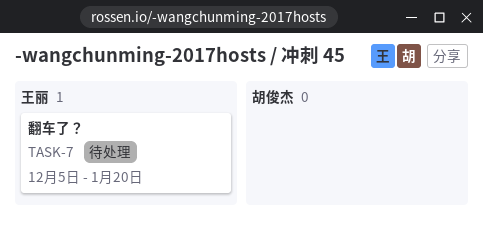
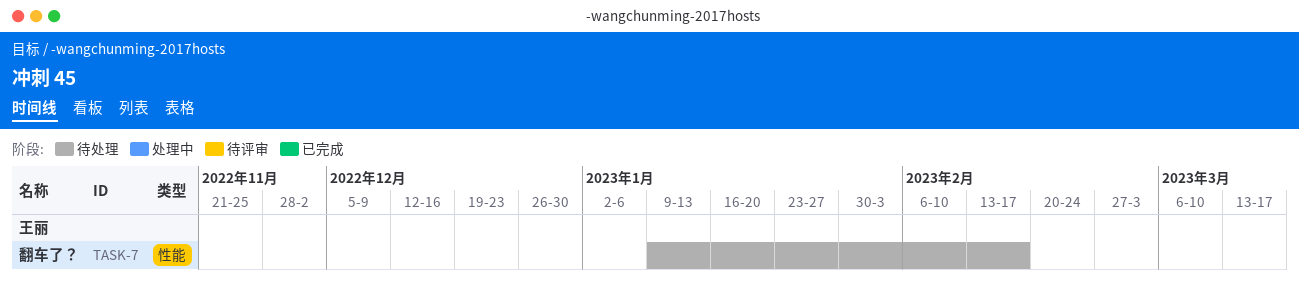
TASK-7, start: Dec 5 -> Jan 9
TASK-7, due: Jan 20 -> Feb 17

